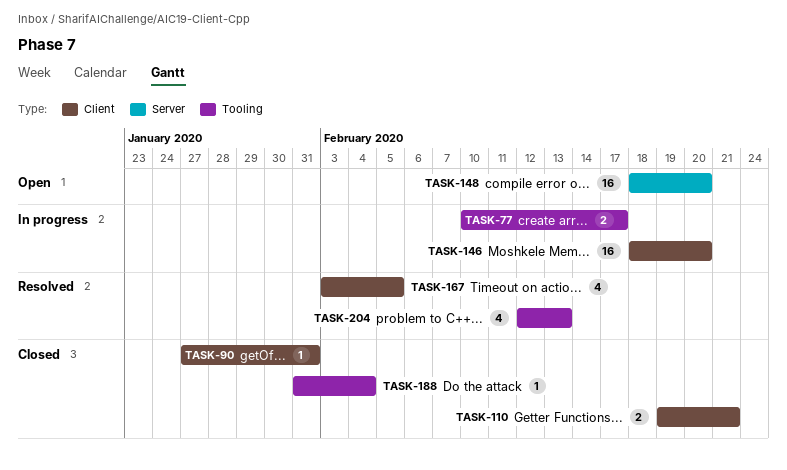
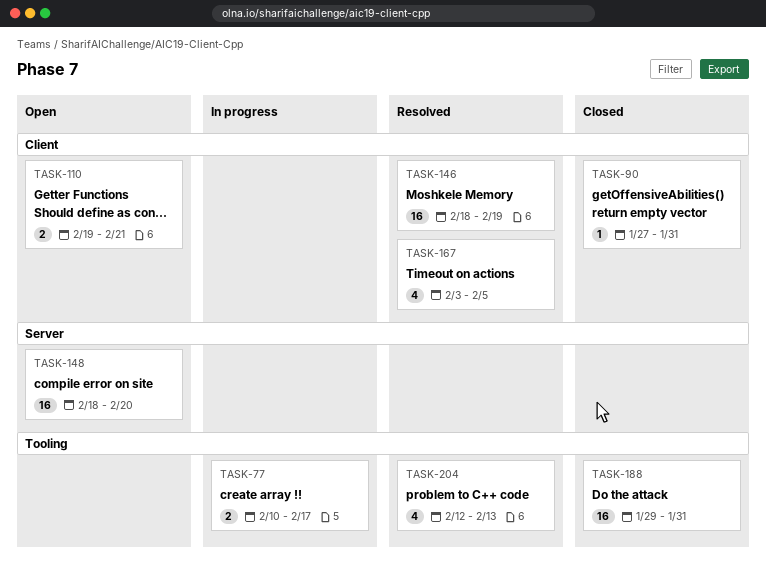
TASK-110, status: Closed -> Open
TASK-146, status: In progress -> Resolved
TASK-146, due: Feb 20 -> Feb 19
TASK-188, estimate: 1 -> 16
TASK-188, start: Jan 31 -> Jan 29
TASK-188, due: Feb 4 -> Jan 31

